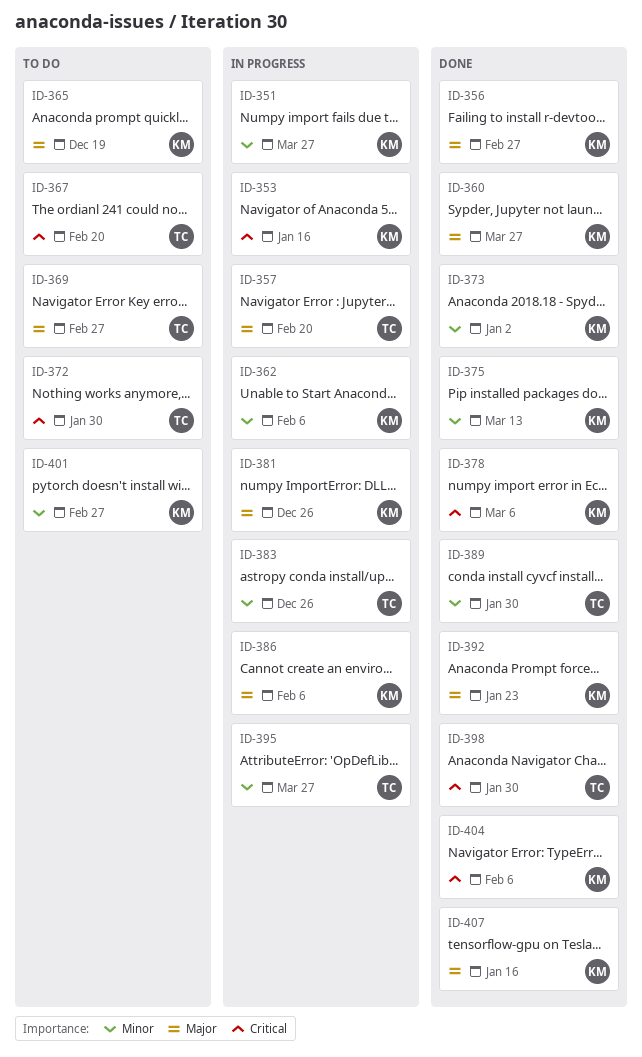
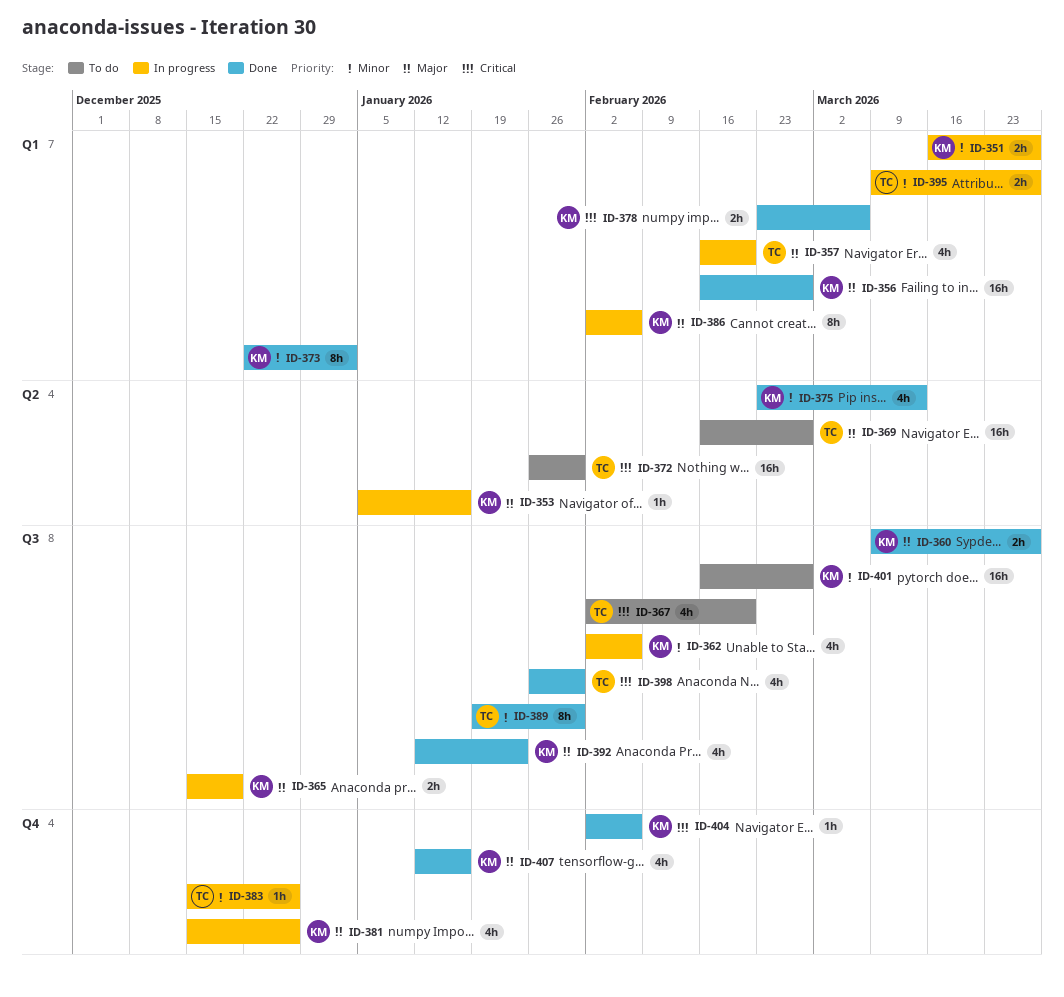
ID-353, priority: Critical -> Major
ID-365, status: To do -> In progress

